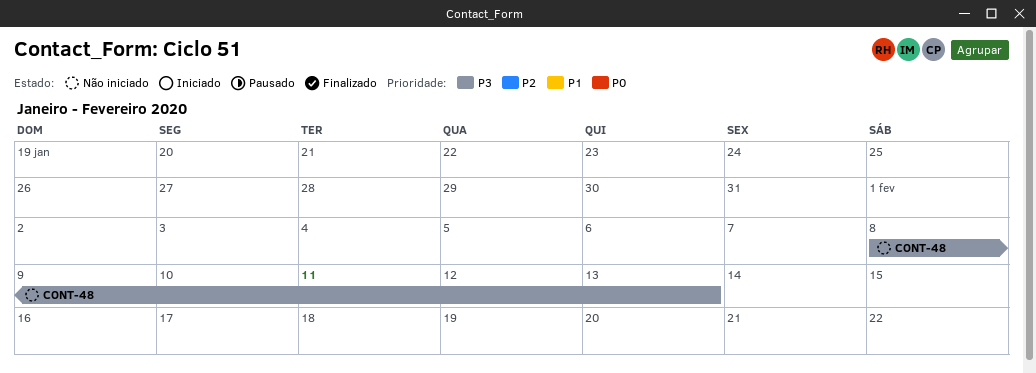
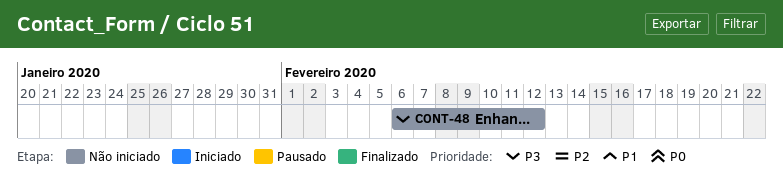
CONT-48, start: Feb 8 -> Feb 6
CONT-48, due: Feb 13 -> Feb 12

